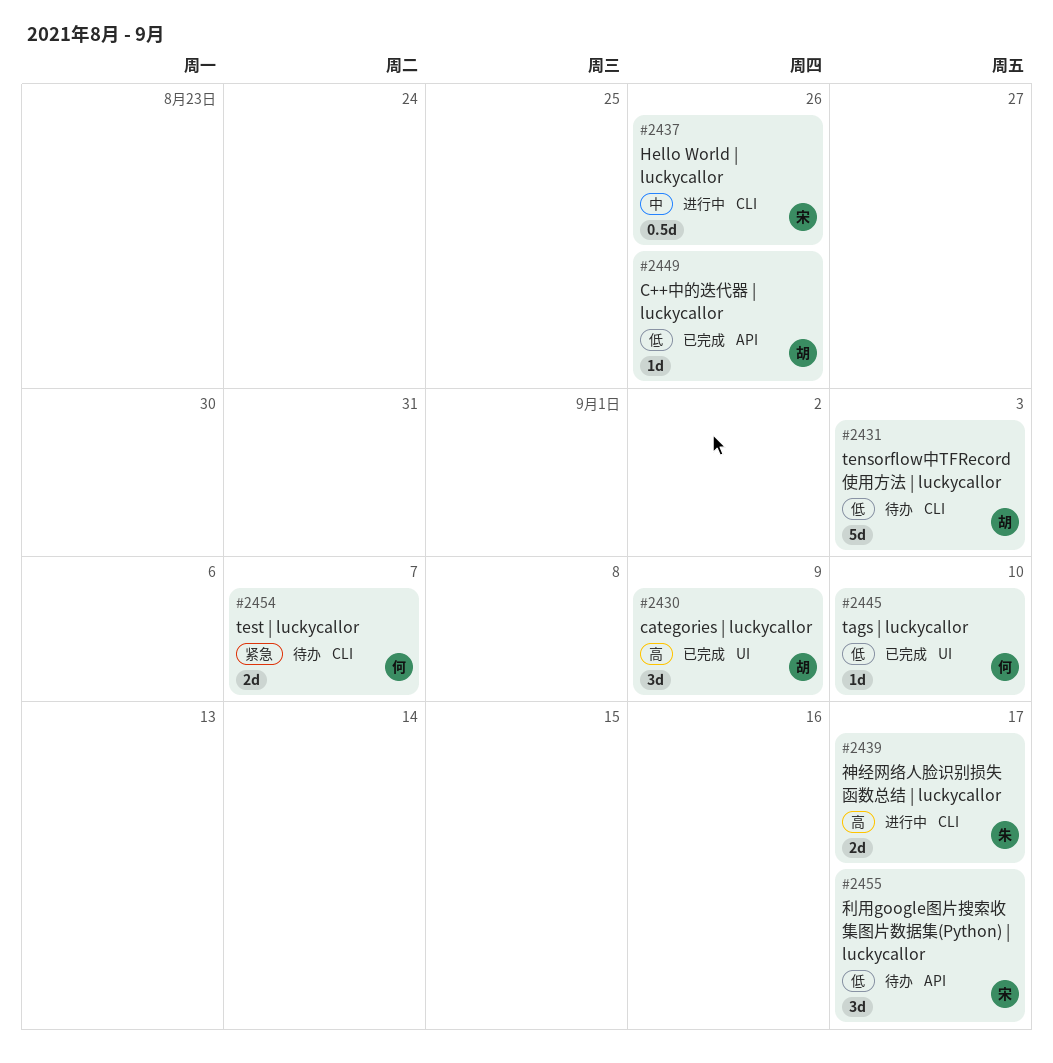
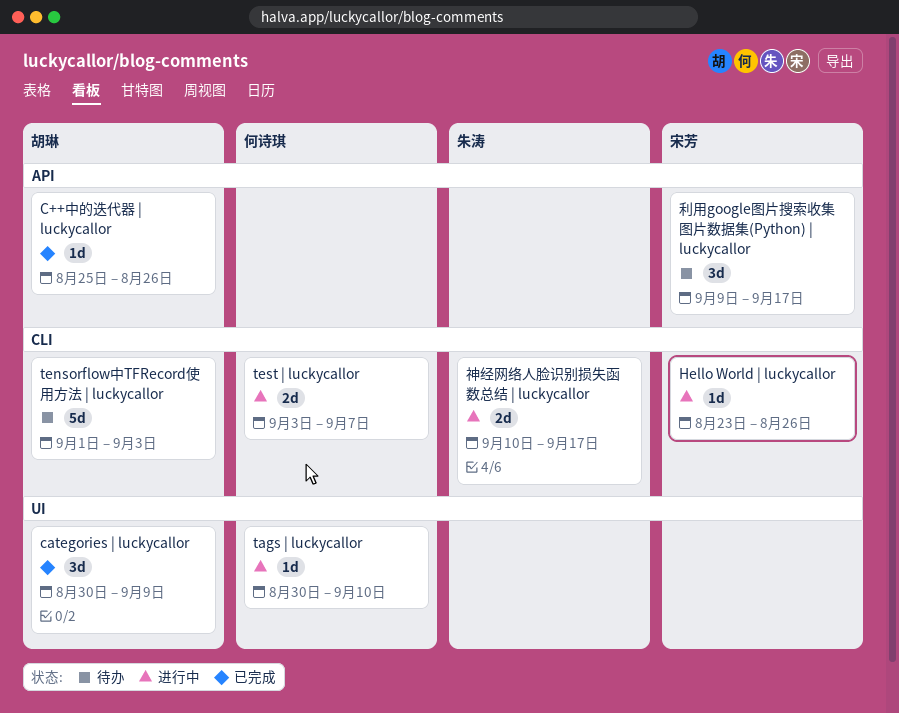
Hello World | luckycallor, estimate: 0.5d -> 1d
tags | luckycallor, status: 已完成 -> 进行中
test | luckycallor, status: 待办 -> 进行中

